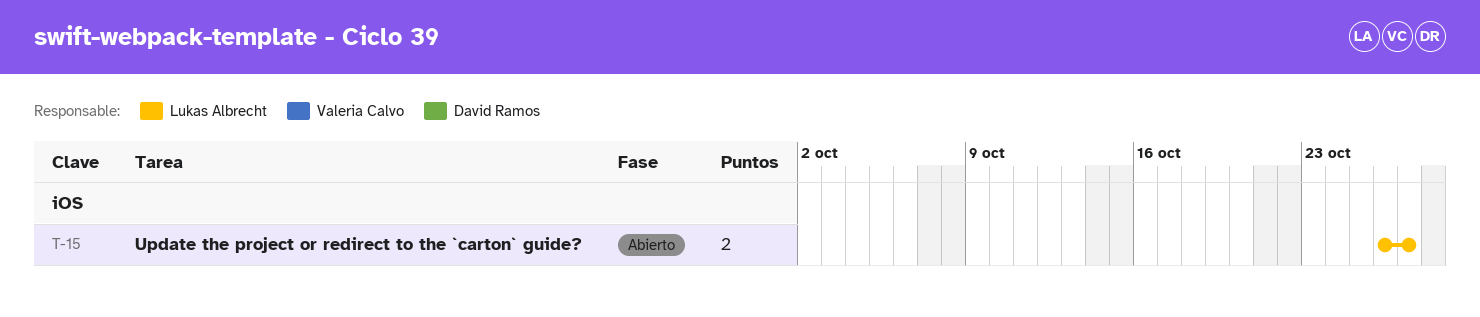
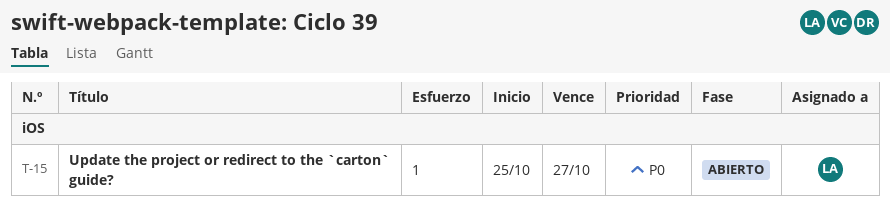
T-15, estimate: 2 -> 1
T-15, start: Oct 26 -> Oct 25

